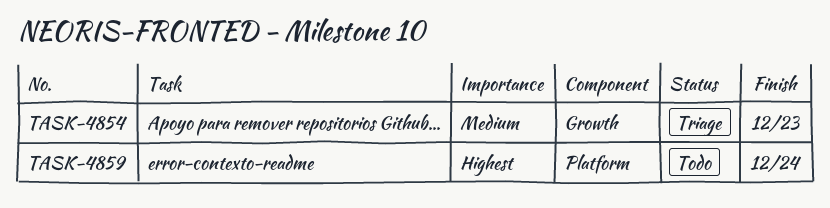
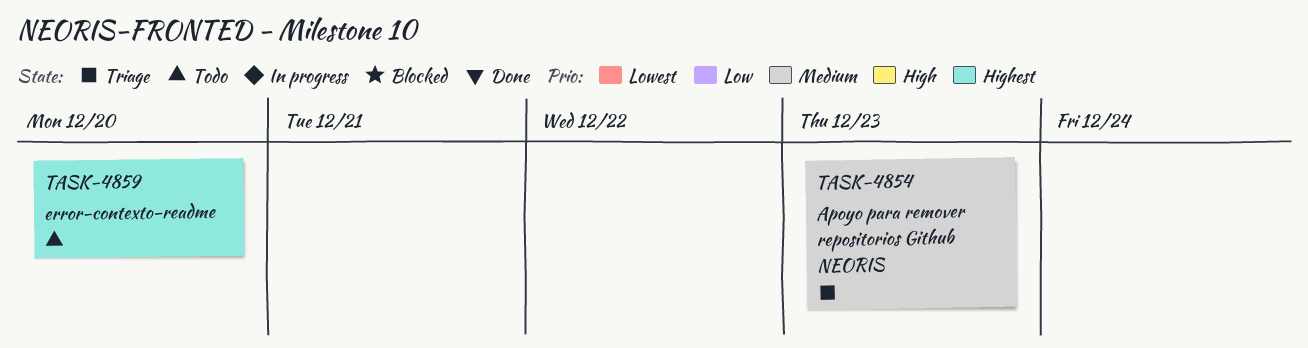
TASK-4859, due: Dec 24 -> Dec 20

